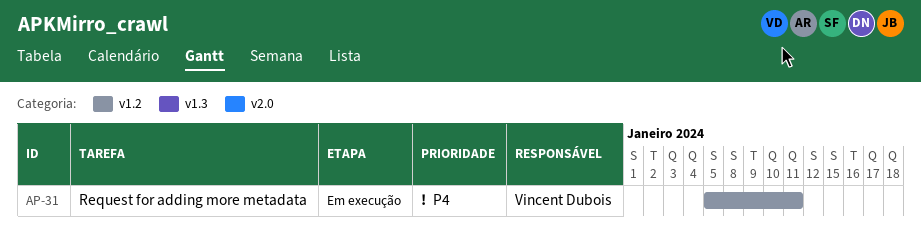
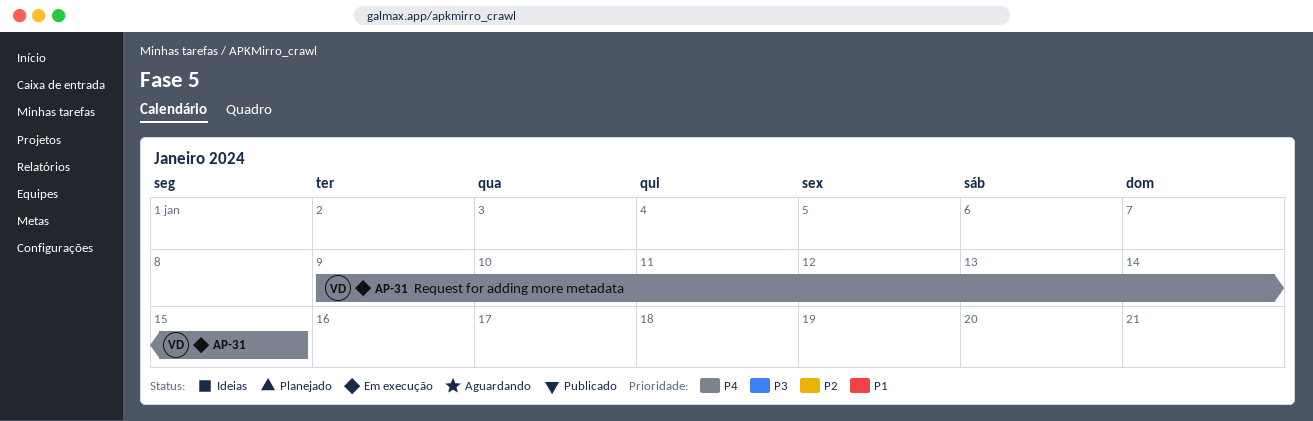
AP-31, start: Jan 5 -> Jan 9
AP-31, due: Jan 11 -> Jan 15

